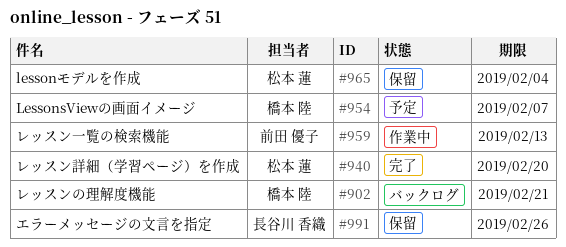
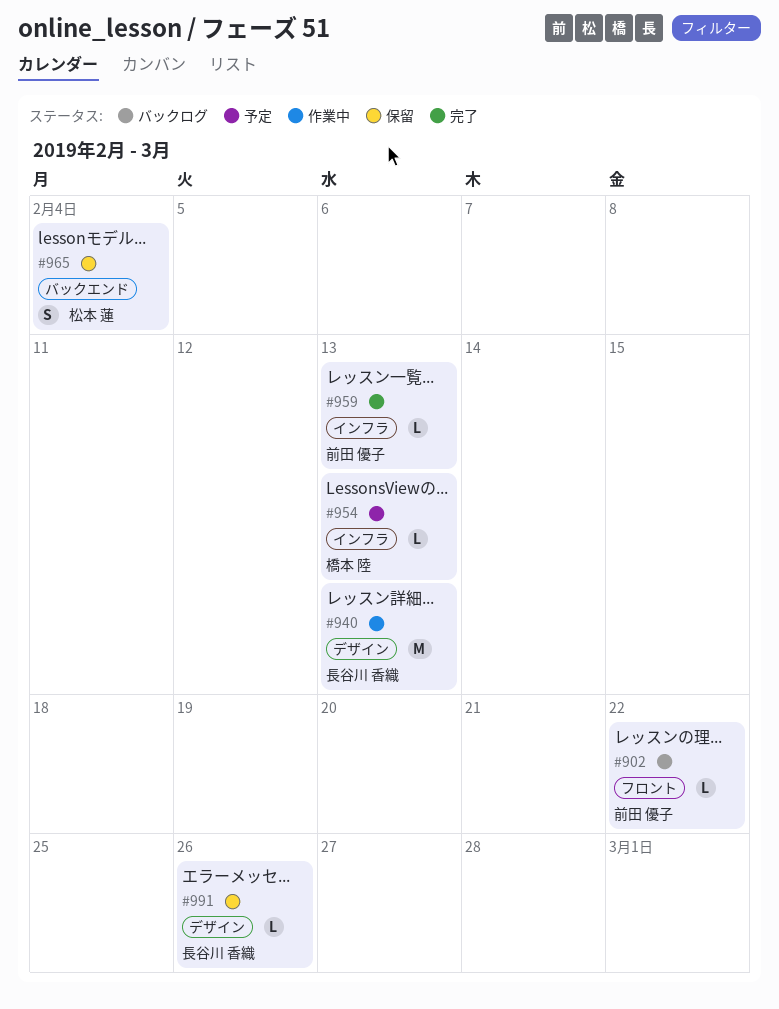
#902, owner: 橋本 陸 -> 前田 優子
#902, due: Feb 21 -> Feb 22
#940, status: 完了 -> 作業中
#940, owner: 松本 蓮 -> 長谷川 香織
#940, due: Feb 20 -> Feb 13
#954, due: Feb 7 -> Feb 13
#959, status: 作業中 -> 完了

